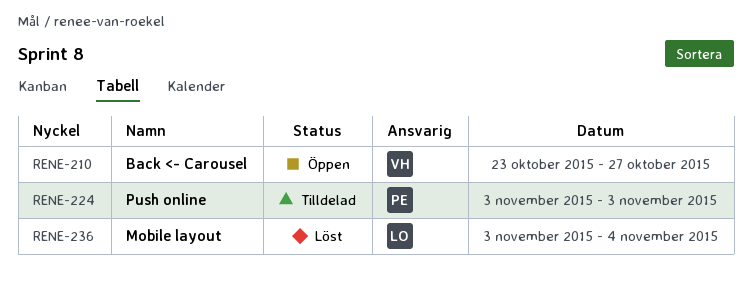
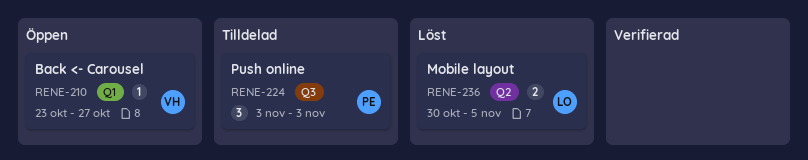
RENE-236, start: Nov 3 -> Oct 30
RENE-236, due: Nov 4 -> Nov 5

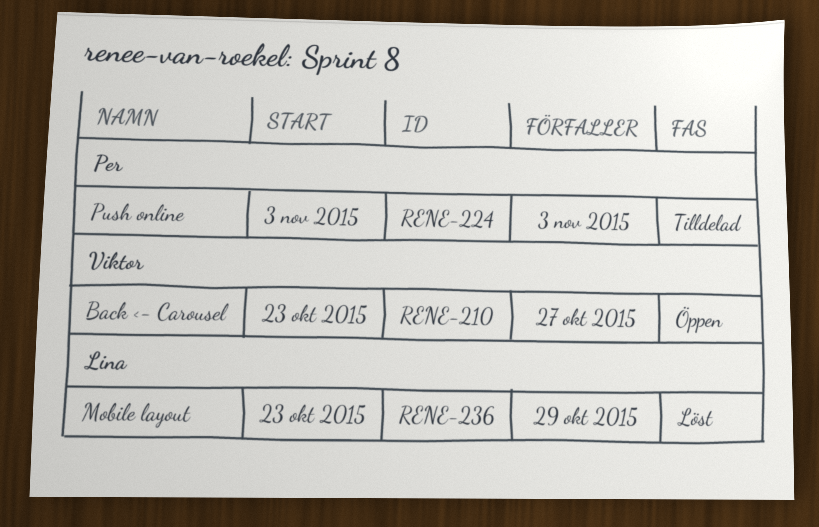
RENE-236, start: Oct 30 -> Oct 23
RENE-236, due: Nov 5 -> Oct 29

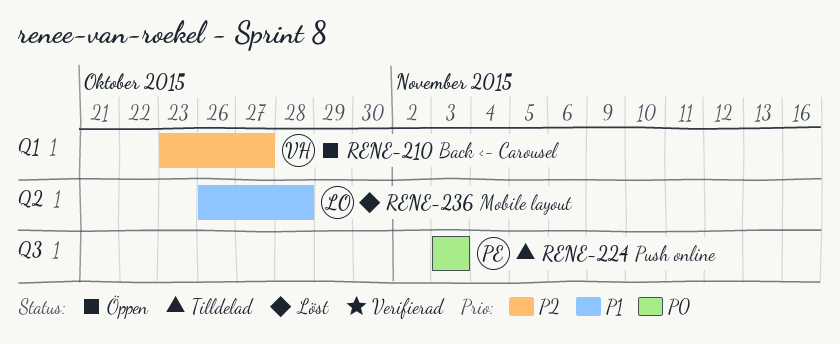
RENE-236, start: Oct 23 -> Oct 26
RENE-236, due: Oct 29 -> Oct 28

